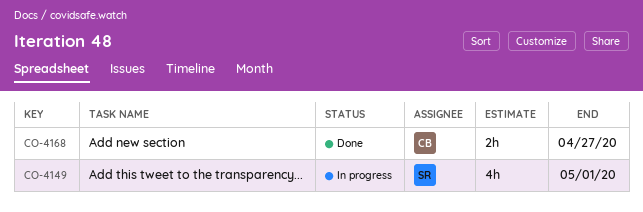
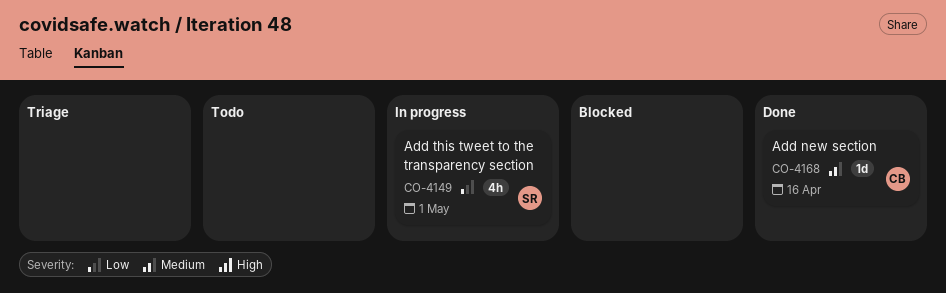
CO-4168, estimate: 2h -> 1d
CO-4168, due: Apr 27 -> Apr 16

